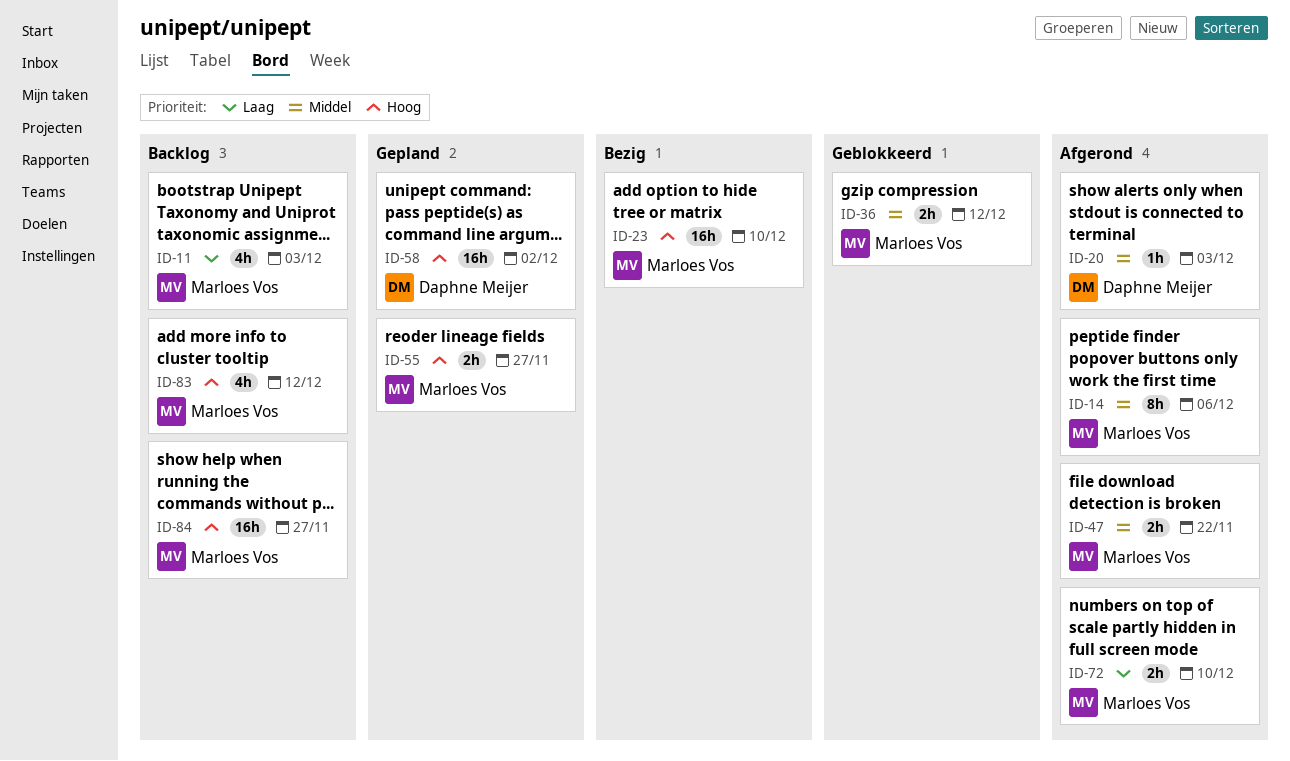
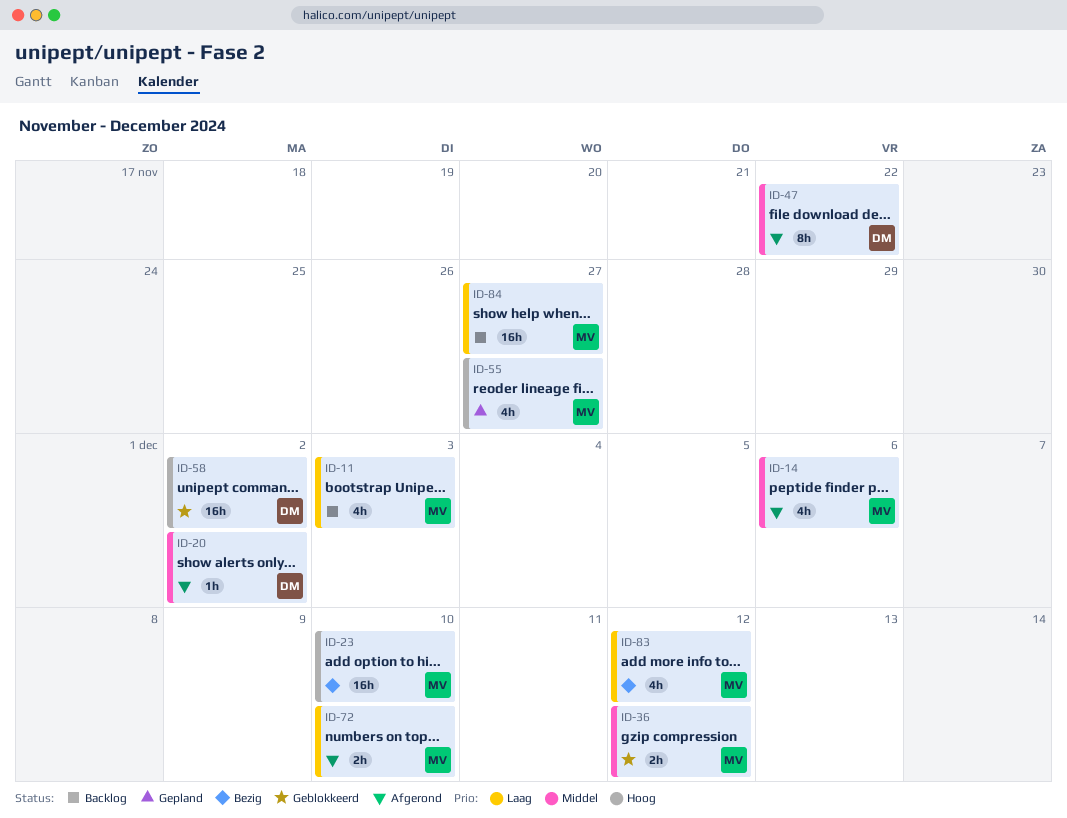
ID-14, estimate: 8h -> 4h
ID-20, due: Dec 3 -> Dec 2
ID-47, owner: Marloes Vos -> Daphne Meijer
ID-47, estimate: 2h -> 8h
ID-55, estimate: 2h -> 4h
ID-58, status: Gepland -> Geblokkeerd
ID-83, status: Backlog -> Bezig
ID-83, priority: Hoog -> Laag
ID-84, priority: Hoog -> Laag

